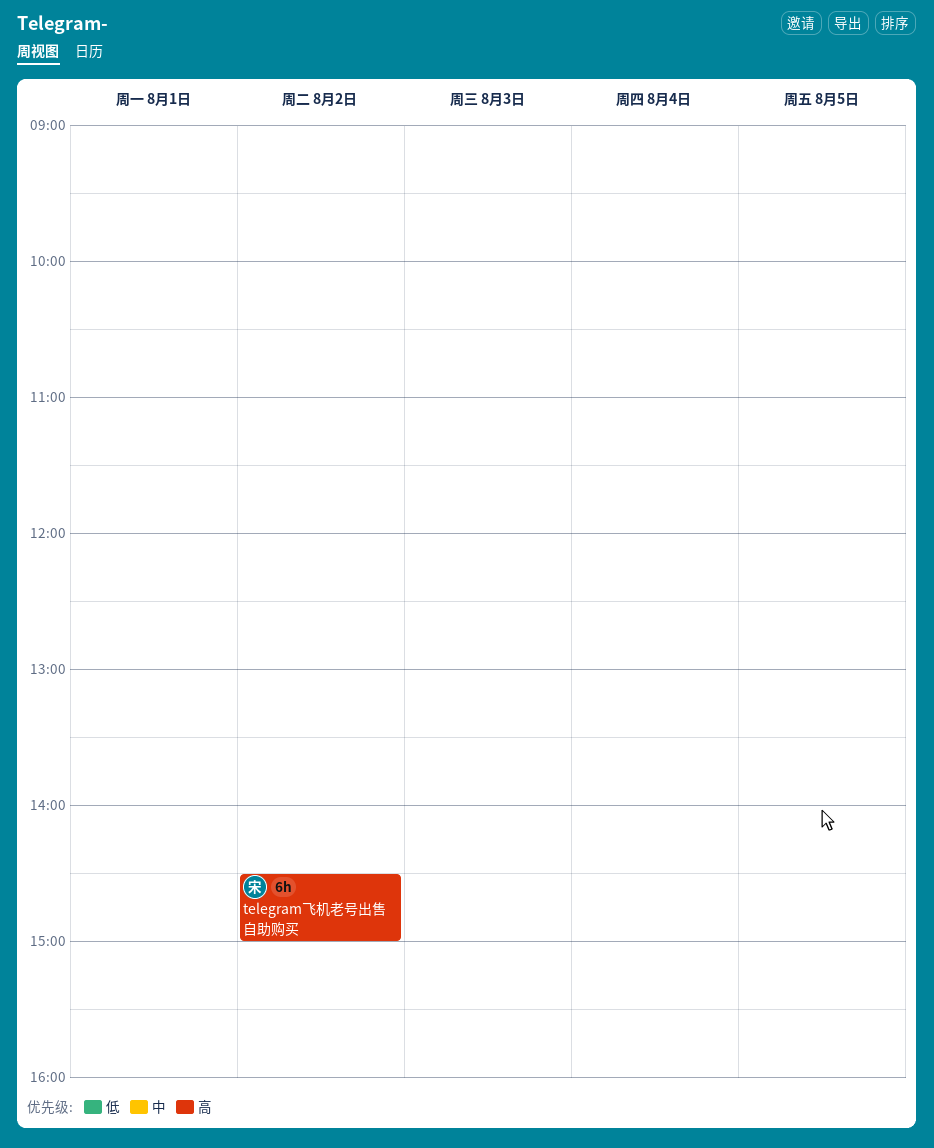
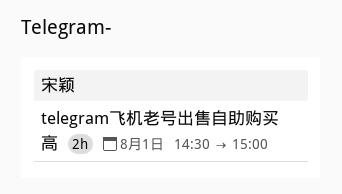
telegram飞机老号出售自助购买, estimate: 6h -> 2h
telegram飞机老号出售自助购买, day: Aug 2 -> Aug 1

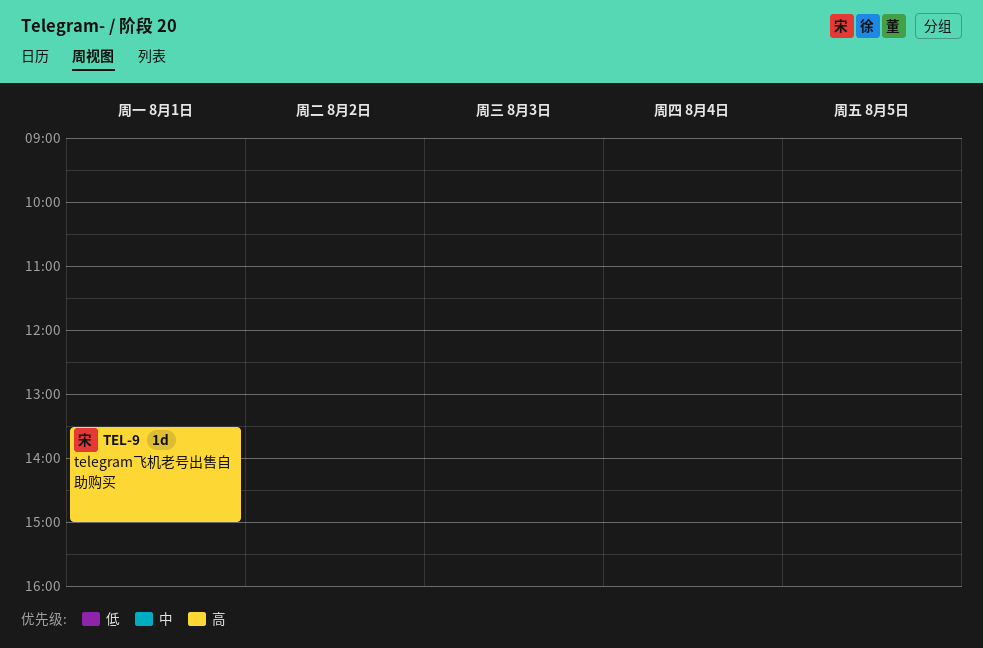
telegram飞机老号出售自助购买, estimate: 2h -> 1d
telegram飞机老号出售自助购买, begins: 14:30 -> 13:30

